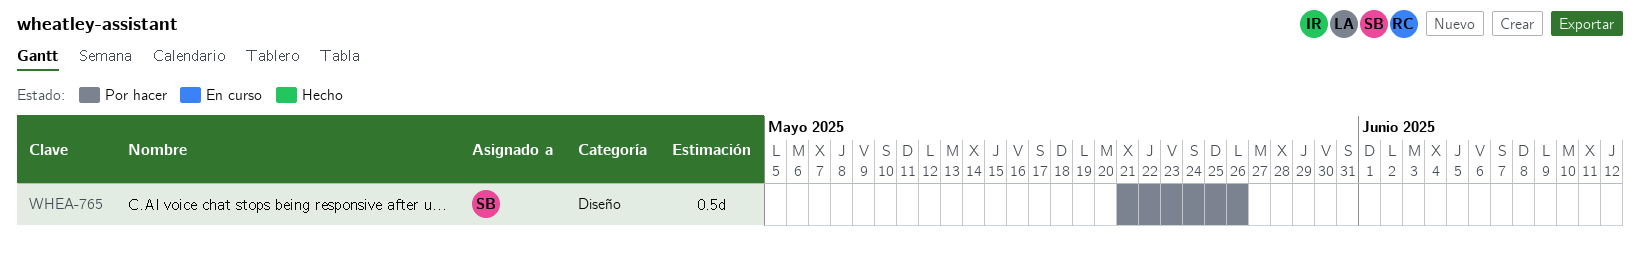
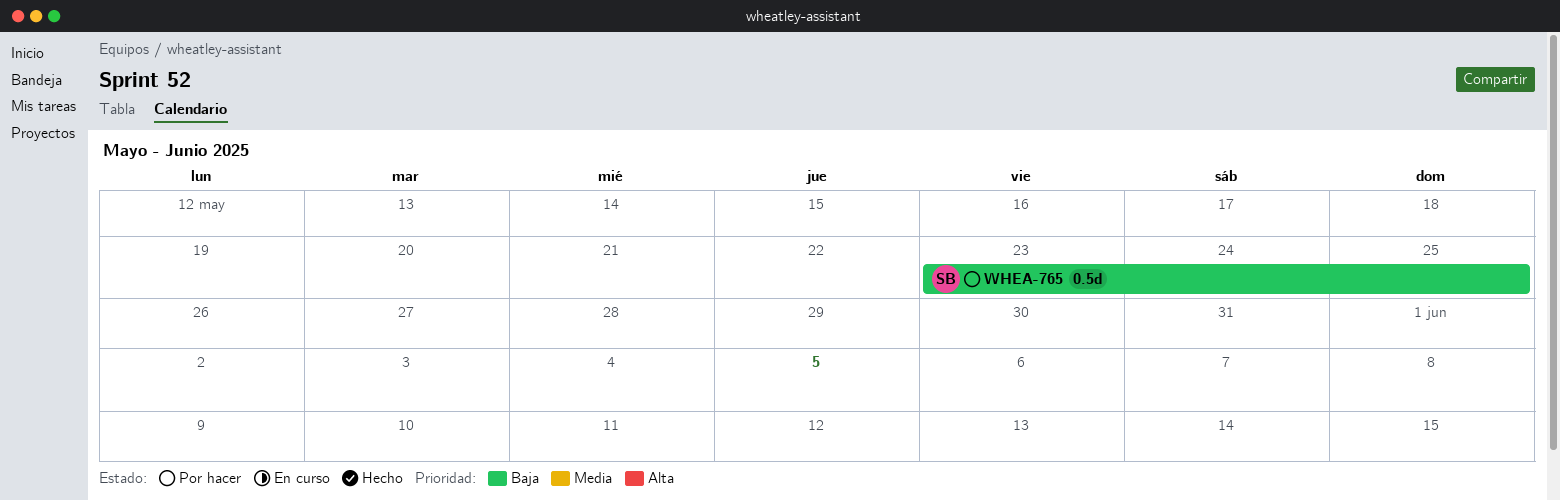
WHEA-765, start: May 21 -> May 23
WHEA-765, due: May 26 -> May 25

